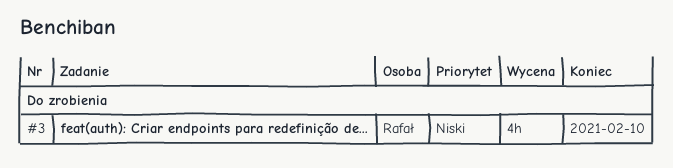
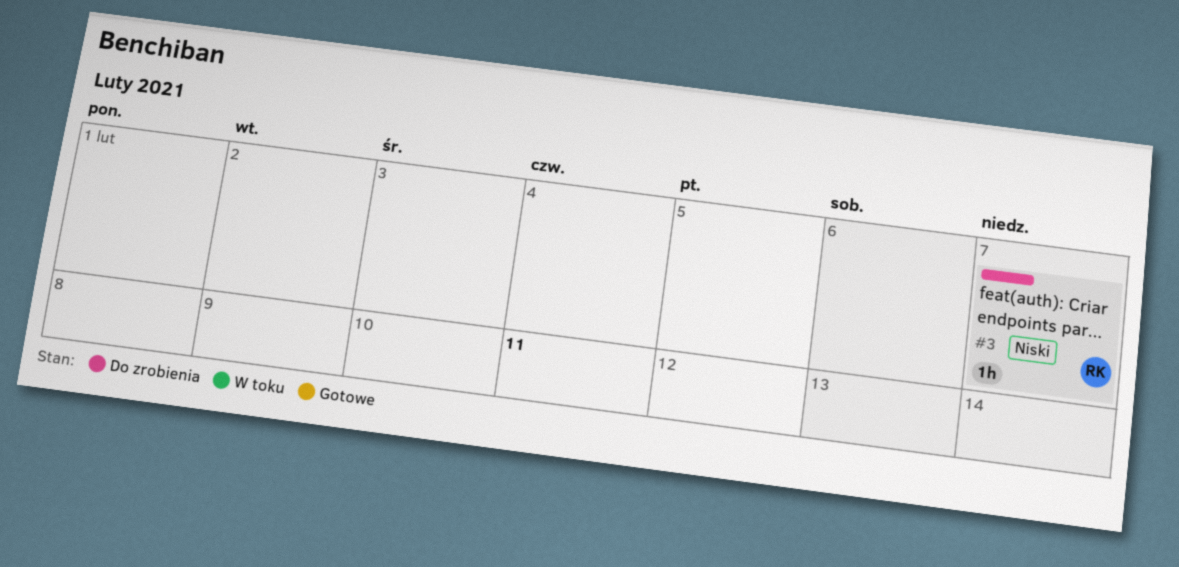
#3, estimate: 4h -> 1h
#3, due: Feb 10 -> Feb 7

